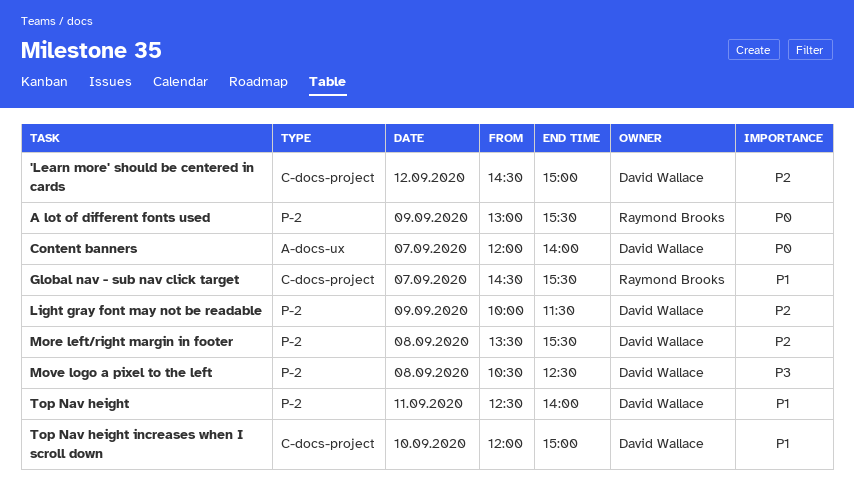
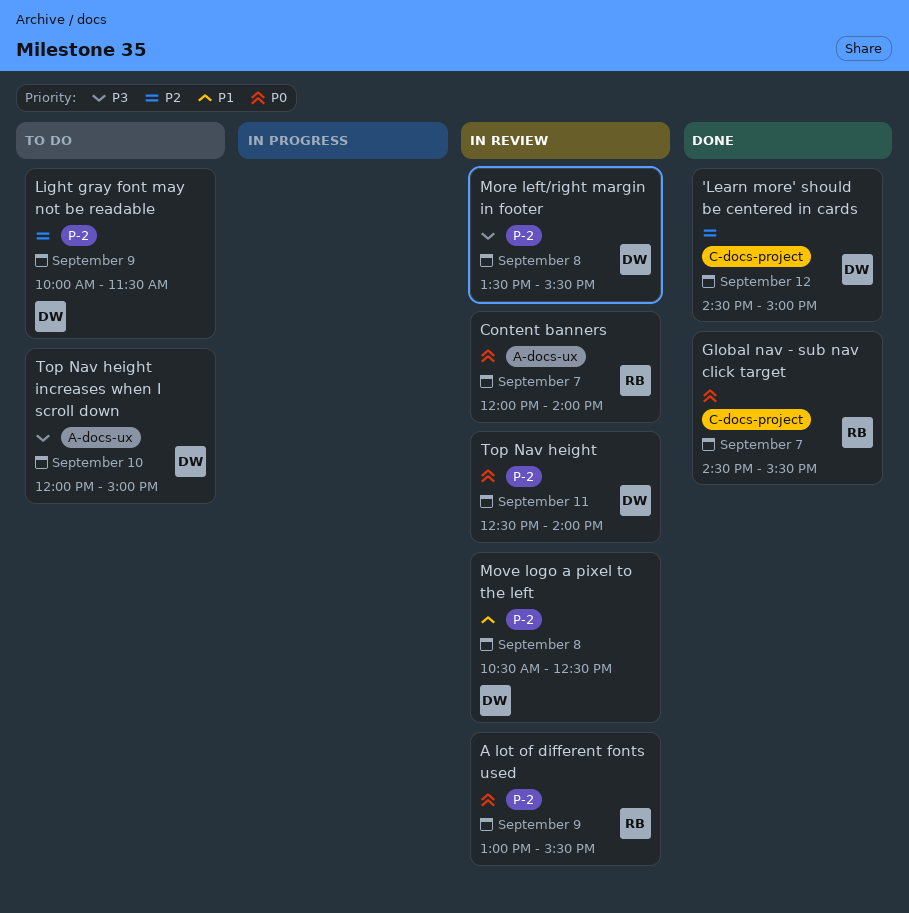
Content banners, owner: David Wallace -> Raymond Brooks
Global nav - sub nav click target, priority: P1 -> P0
More left/right margin in footer, priority: P2 -> P3
Move logo a pixel to the left, priority: P3 -> P1
Top Nav height, priority: P1 -> P0
Top Nav height increases when I scroll down, priority: P1 -> P3
Top Nav height increases when I scroll down, label: C-docs-project -> A-docs-ux

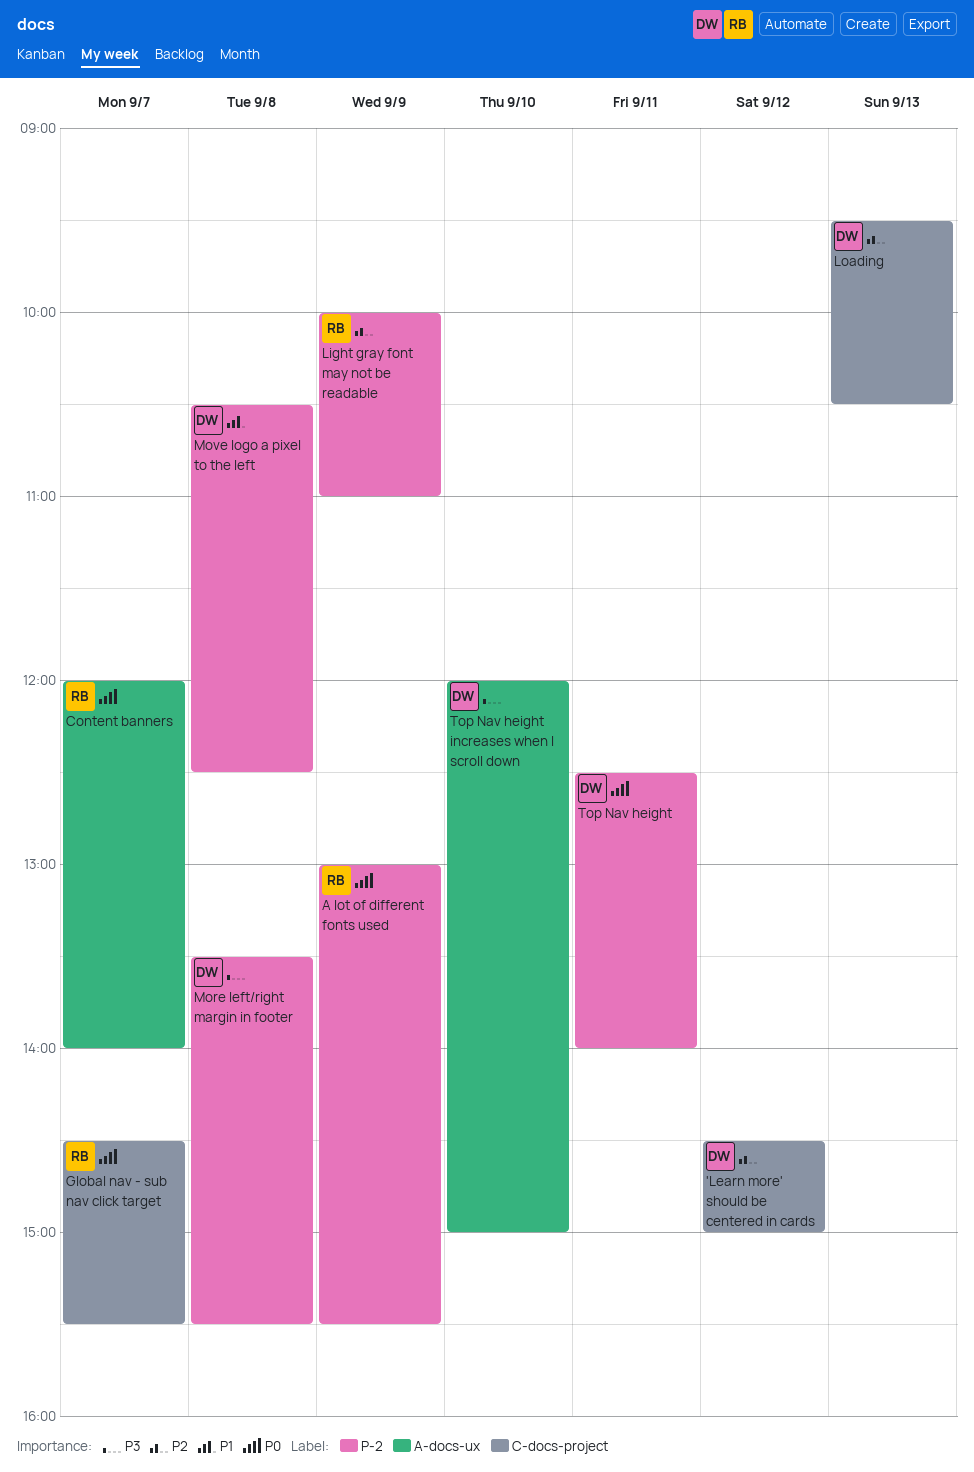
Light gray font may not be readable, owner: DW -> RB
Light gray font may not be readable, ends: 11:30 -> 11:00
Loading: none -> present

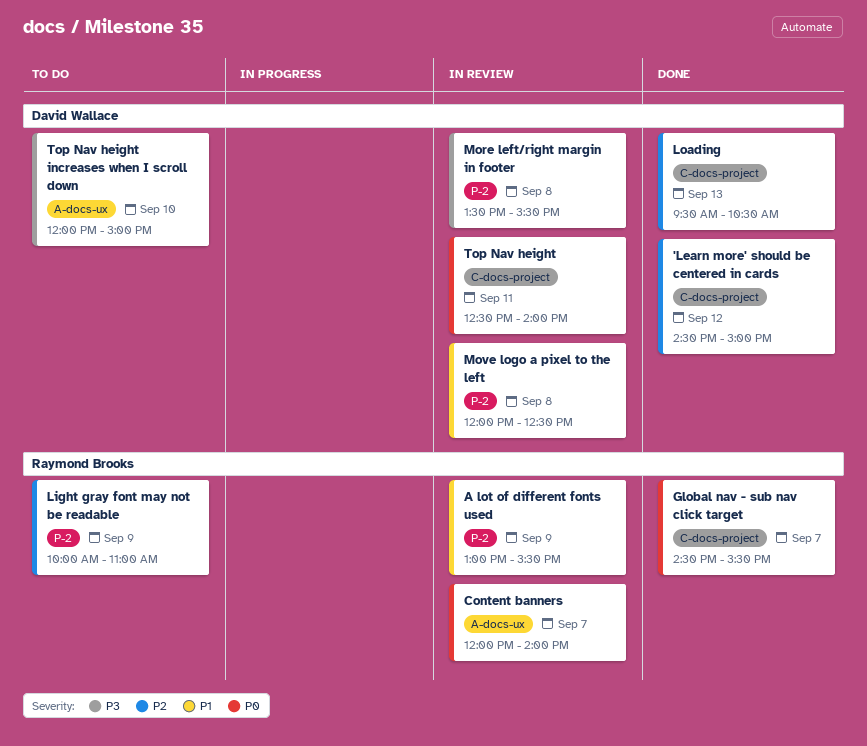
A lot of different fonts used, priority: P0 -> P1
Move logo a pixel to the left, begins: 10:30 -> 12:00
Top Nav height, label: P-2 -> C-docs-project

